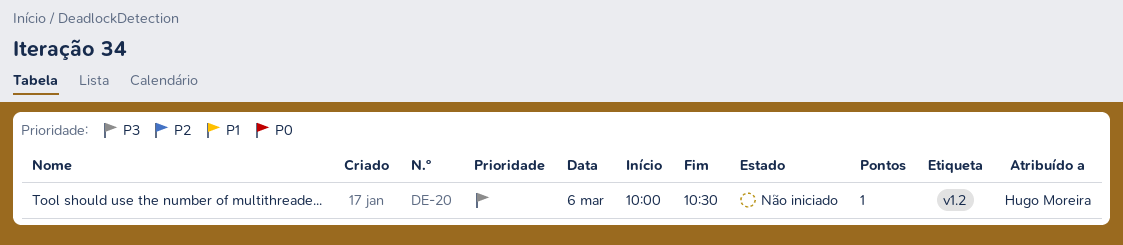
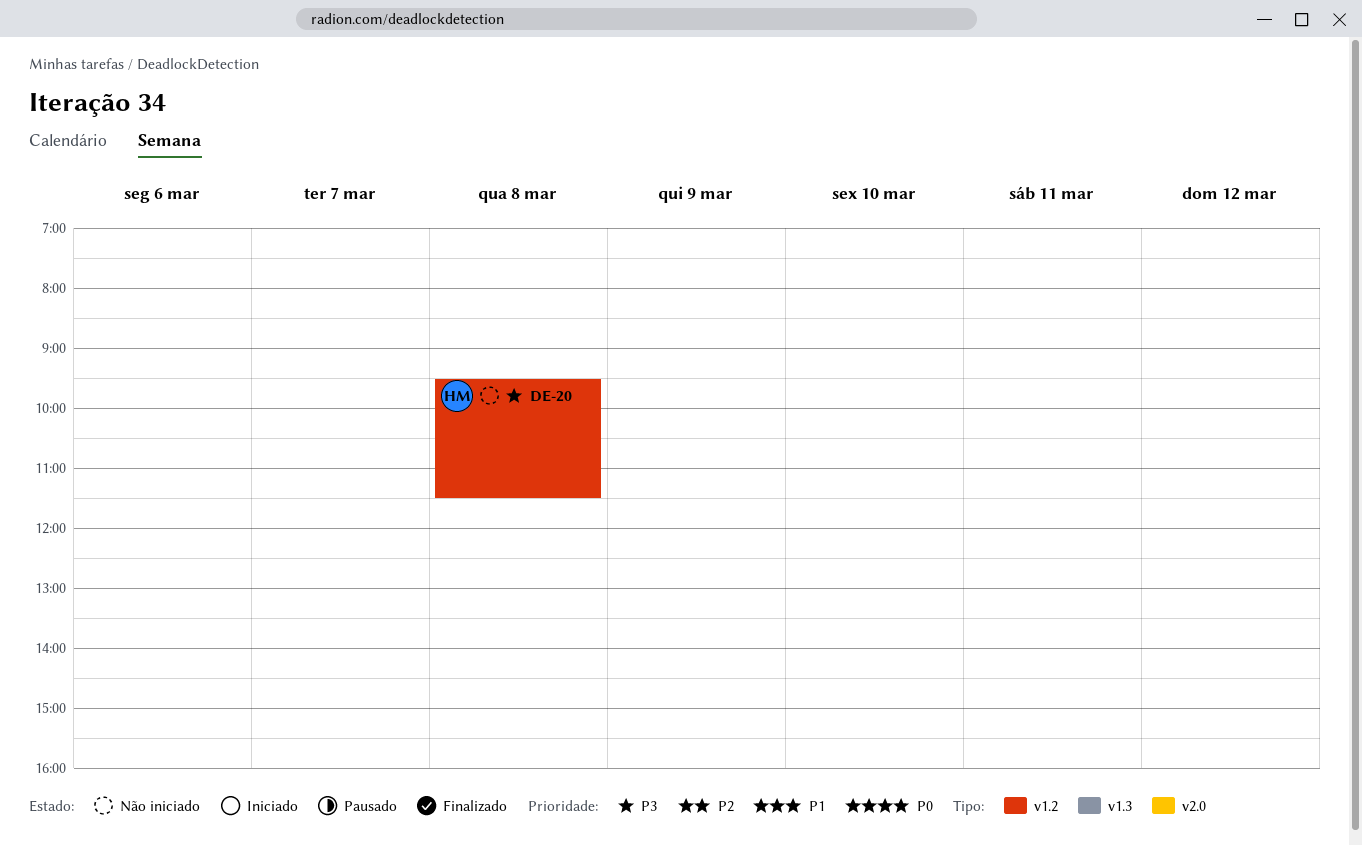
DE-20, day: Mar 6 -> Mar 8
DE-20, begins: 10:00 -> 09:30
DE-20, ends: 10:30 -> 11:30

